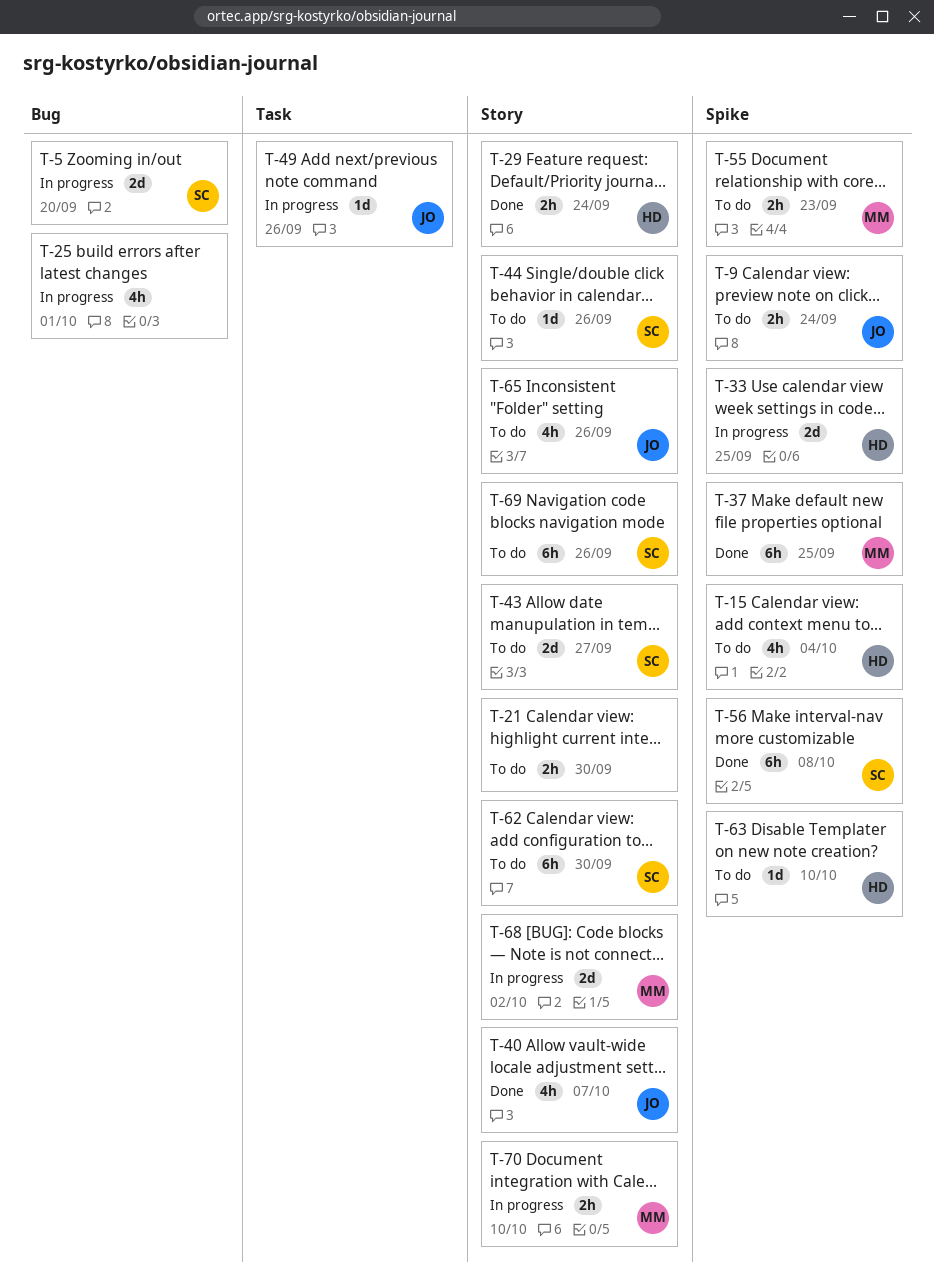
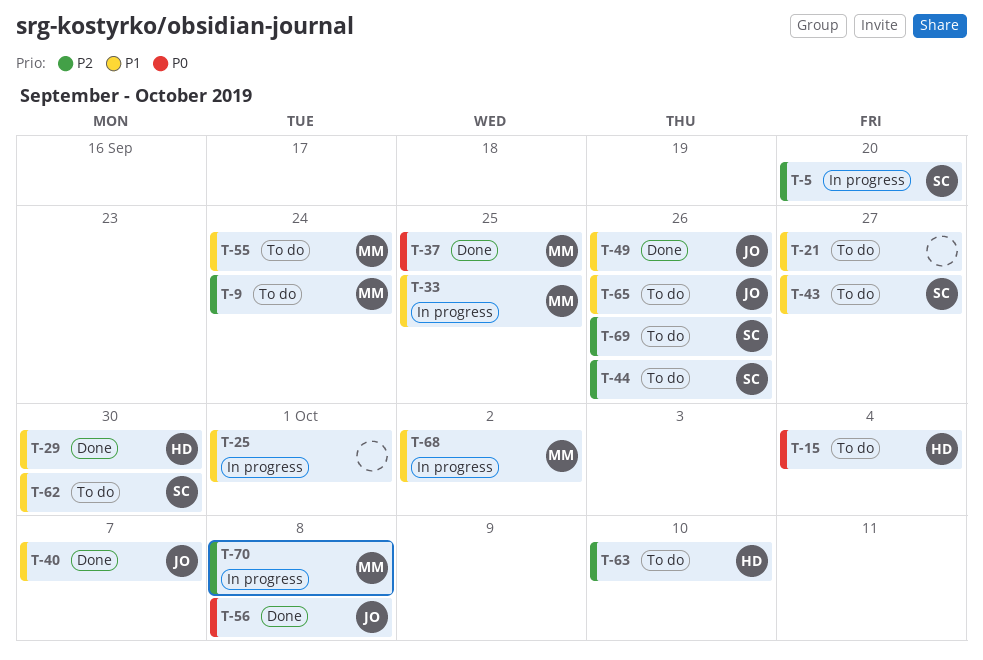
T-9, owner: JO -> MM
T-21, due: Sep 30 -> Sep 27
T-29, due: Sep 24 -> Sep 30
T-33, owner: HD -> MM
T-49, status: In progress -> Done
T-55, due: Sep 23 -> Sep 24
T-56, owner: SC -> JO
T-70, due: Oct 10 -> Oct 8

